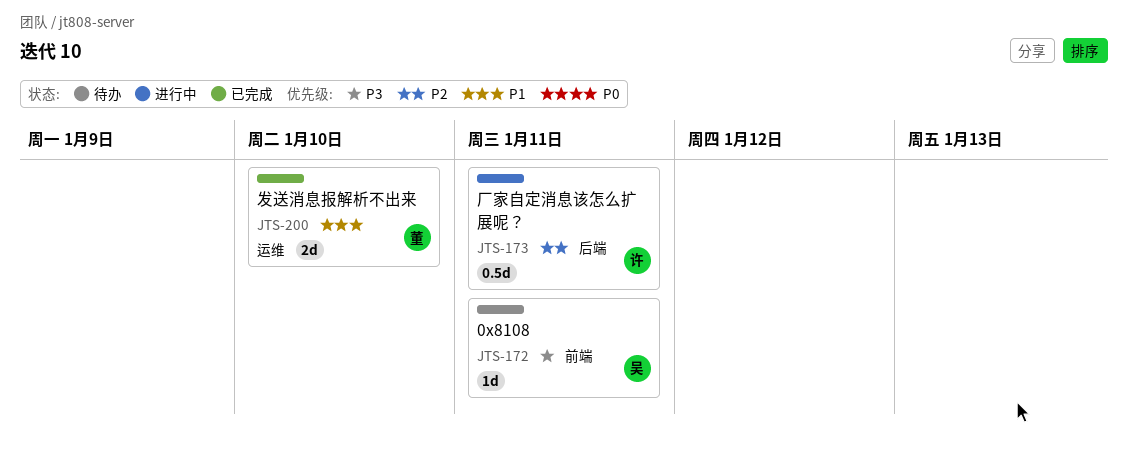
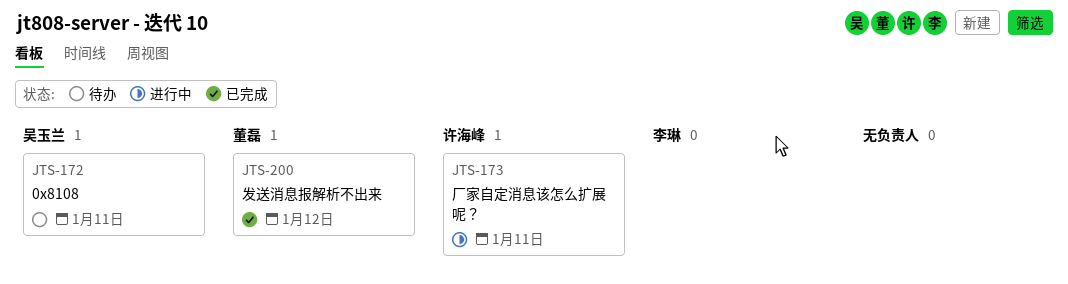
JTS-200, due: Jan 10 -> Jan 12

